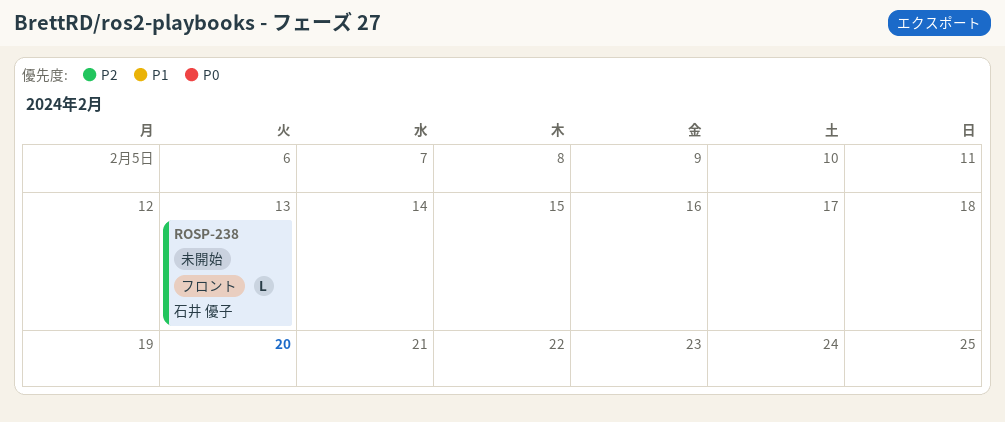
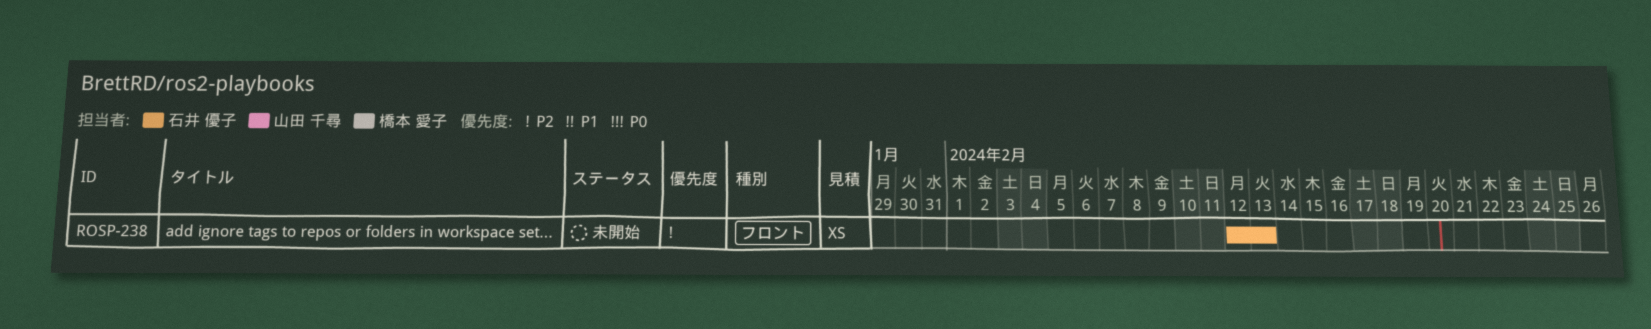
ROSP-238, estimate: L -> XS

